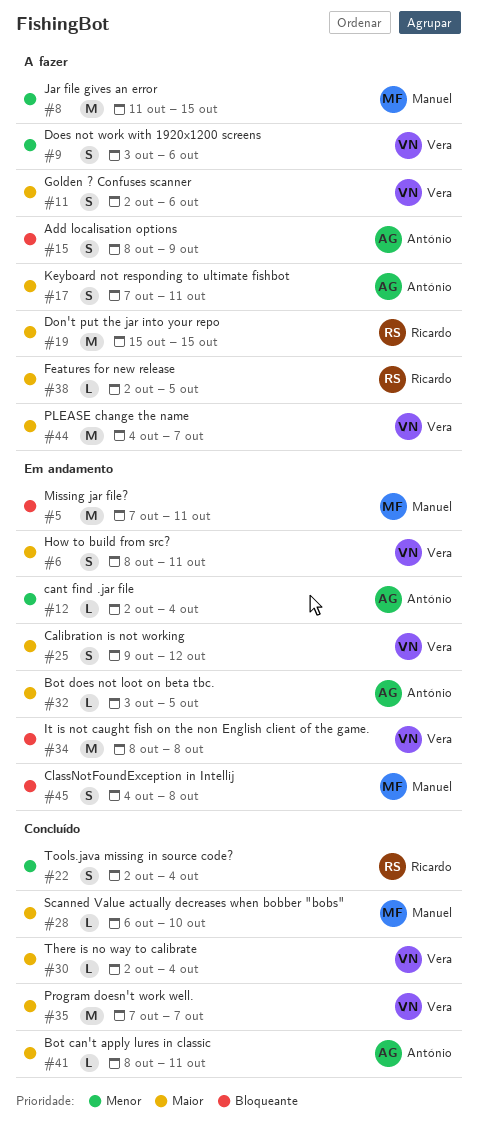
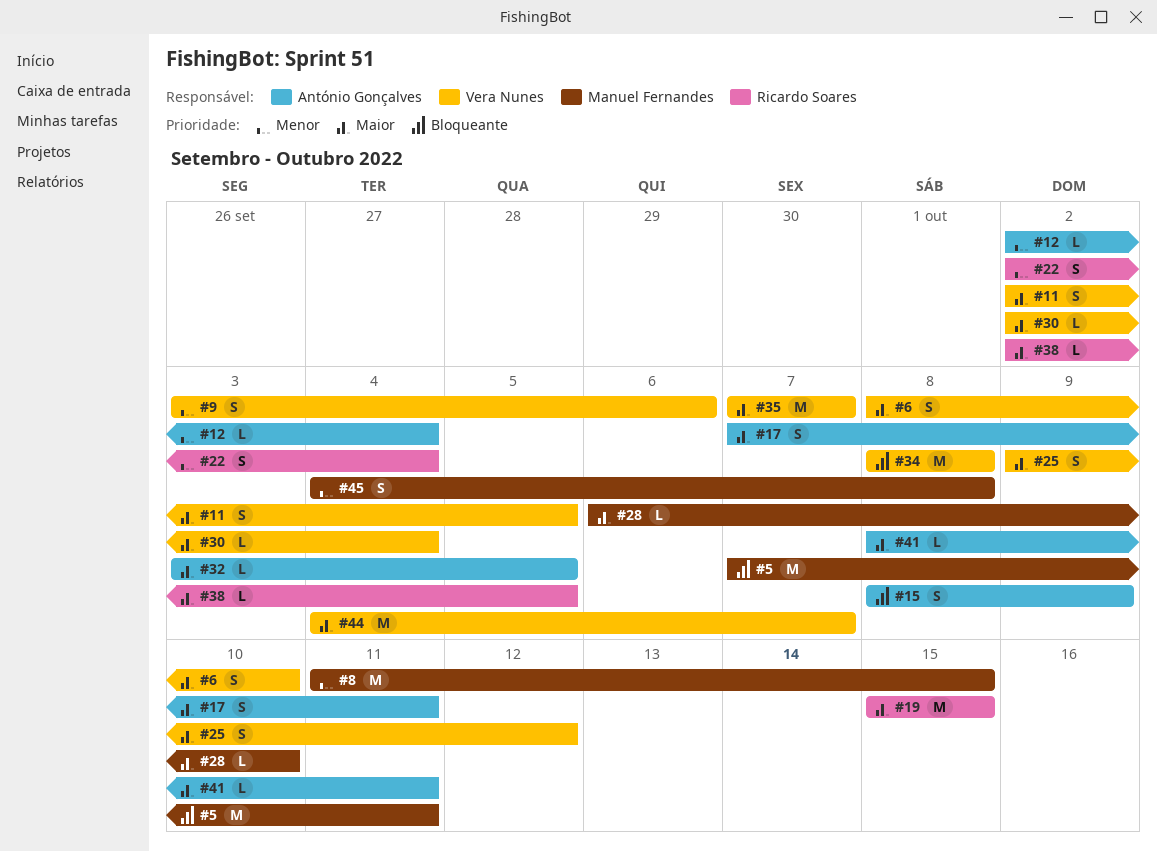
#6, due: Oct 11 -> Oct 10
#11, due: Oct 6 -> Oct 5
#45, priority: Bloqueante -> Menor

